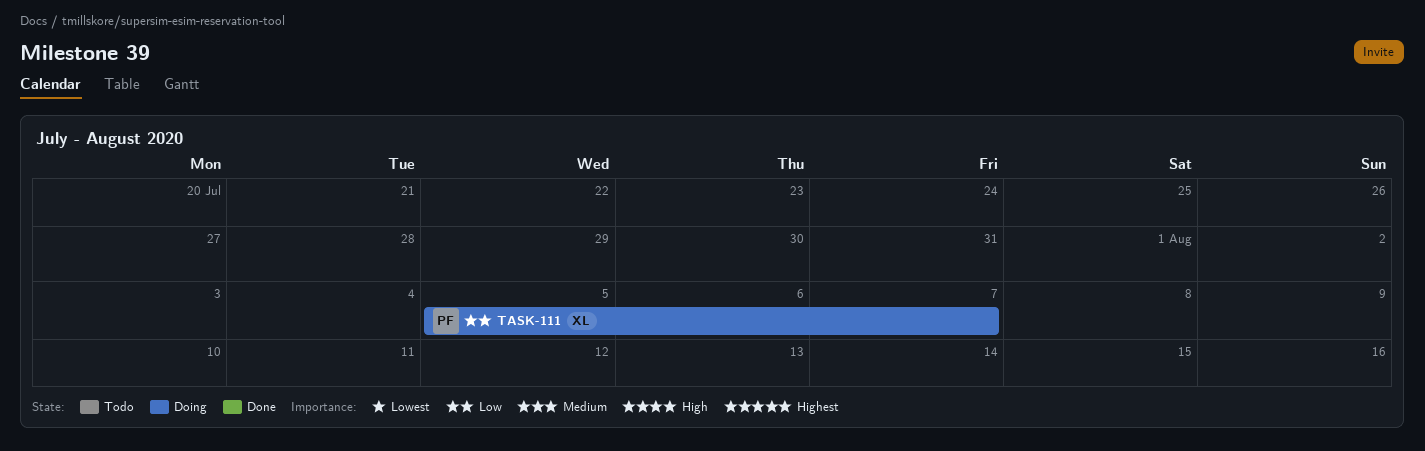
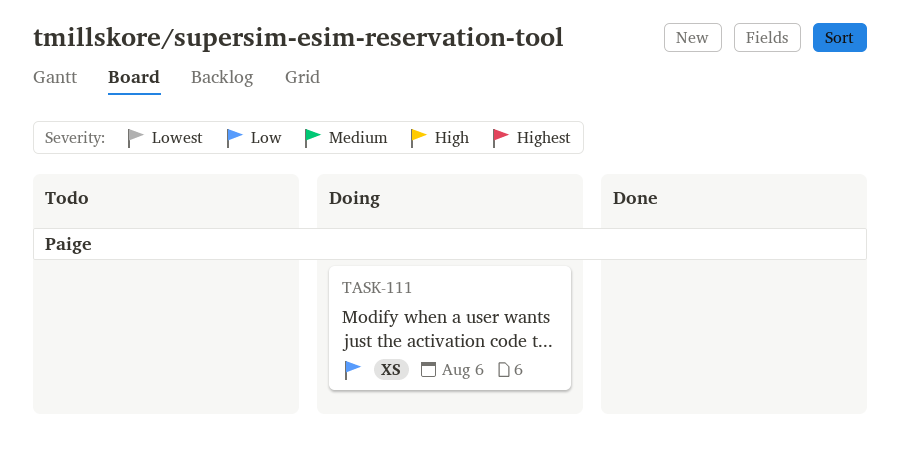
TASK-111, estimate: XL -> XS
TASK-111, due: Aug 7 -> Aug 6

